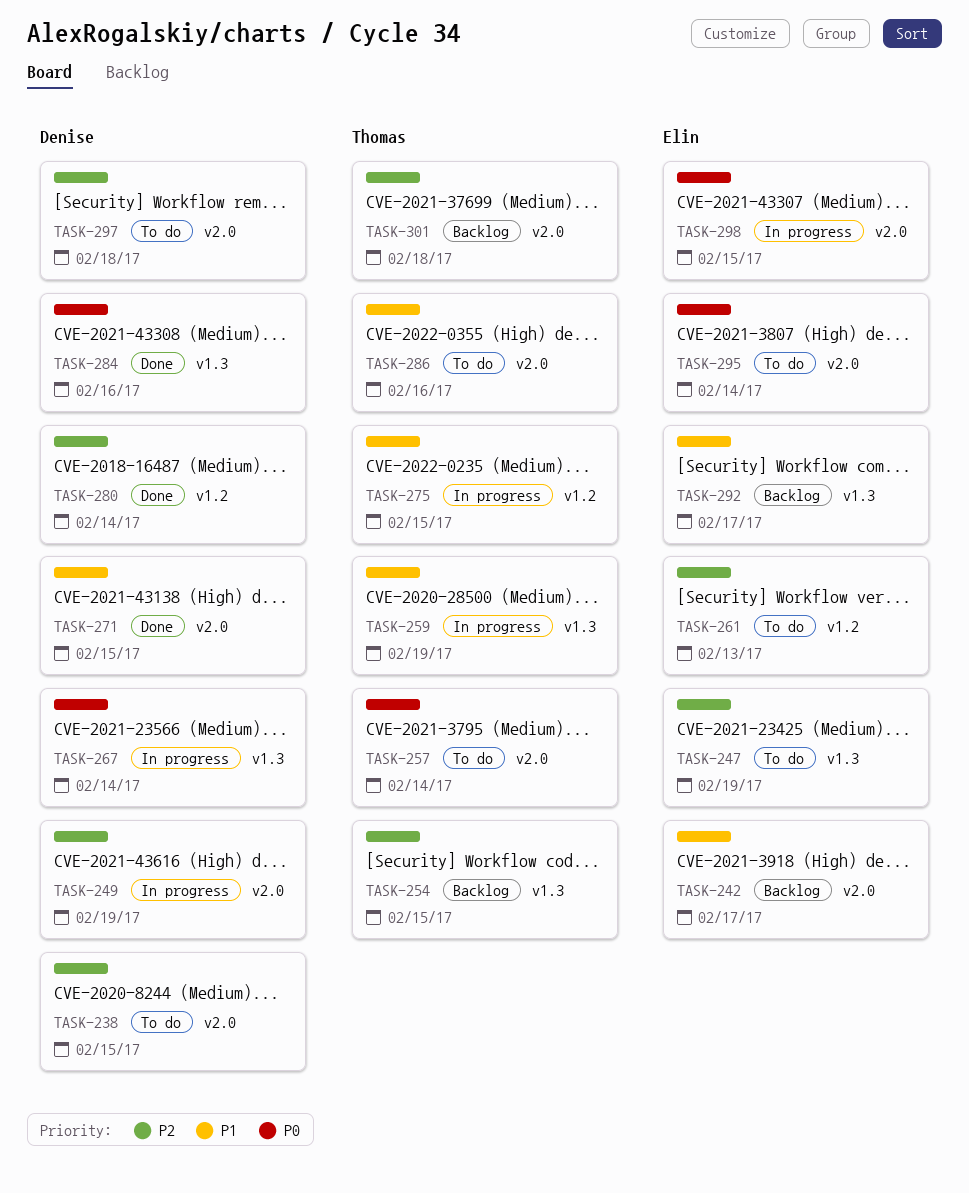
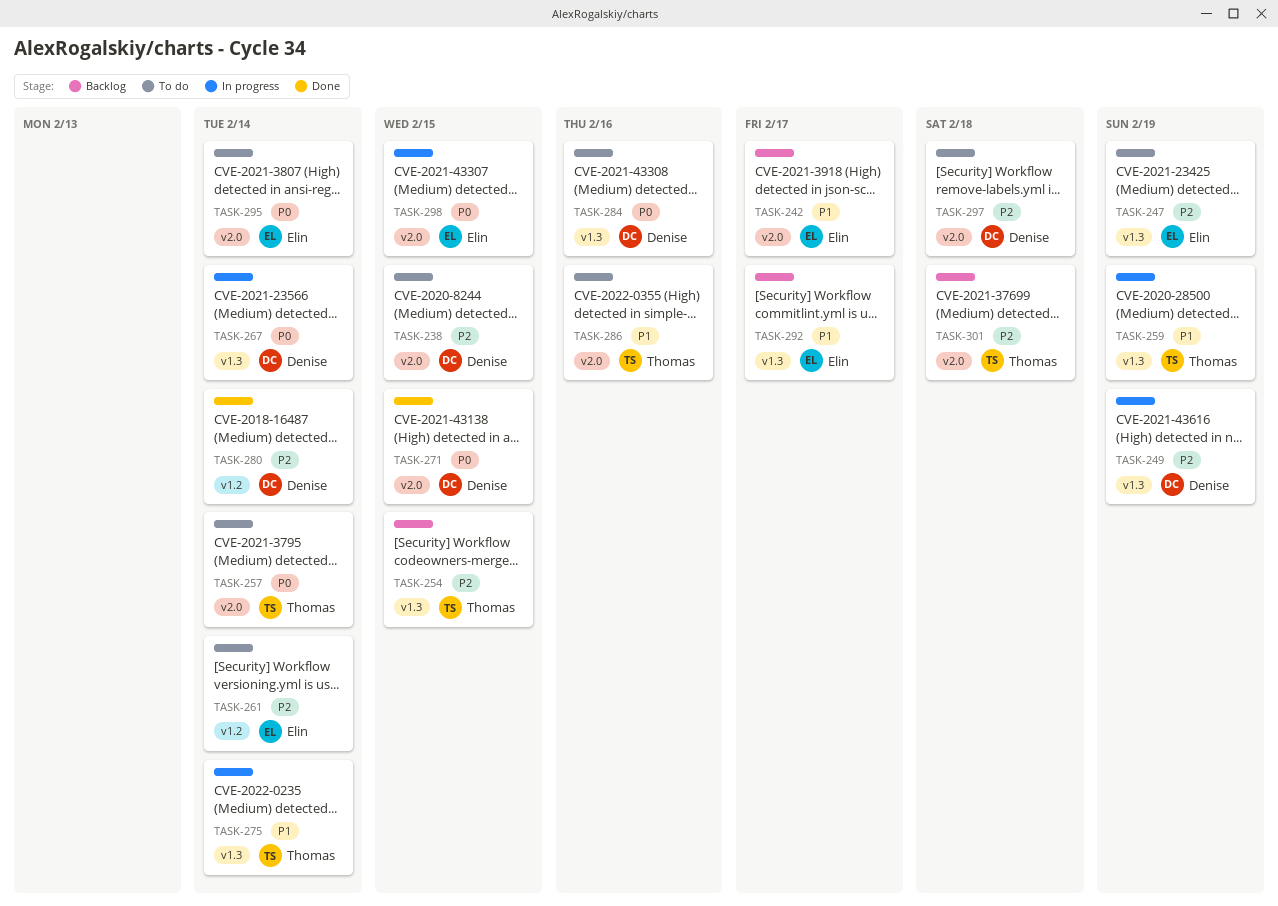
TASK-249, label: v2.0 -> v1.3
TASK-261, due: Feb 13 -> Feb 14
TASK-271, priority: P1 -> P0
TASK-275, label: v1.2 -> v1.3
TASK-275, due: Feb 15 -> Feb 14
TASK-284, status: Done -> To do

